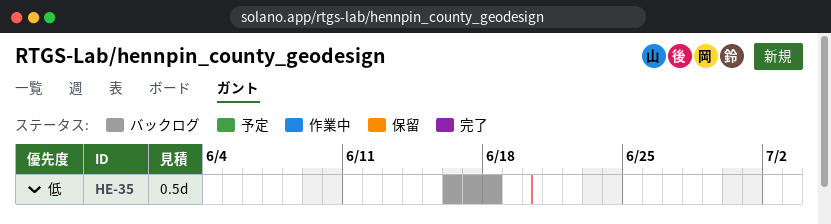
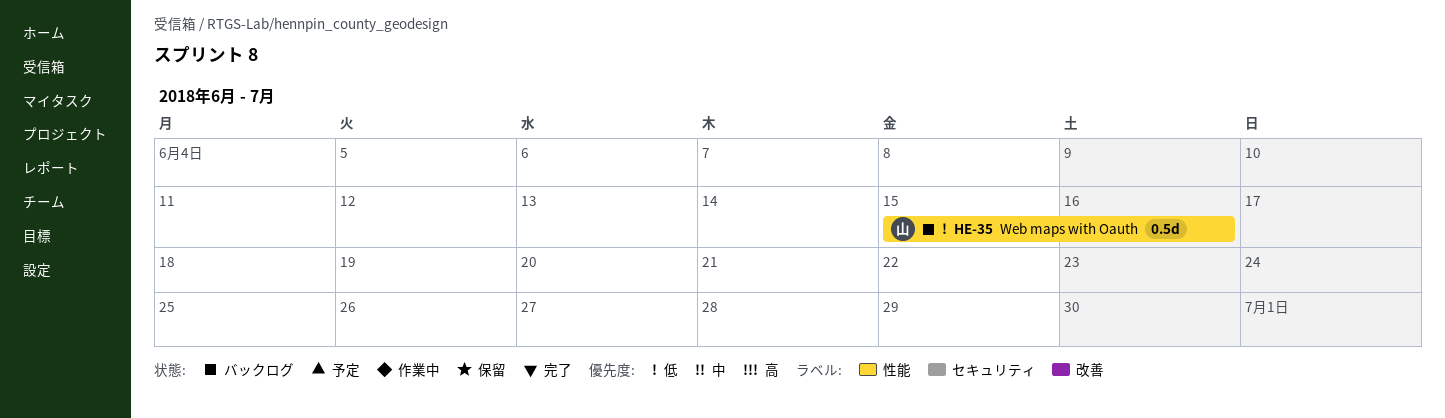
HE-35, start: Jun 16 -> Jun 15
HE-35, due: Jun 18 -> Jun 16

